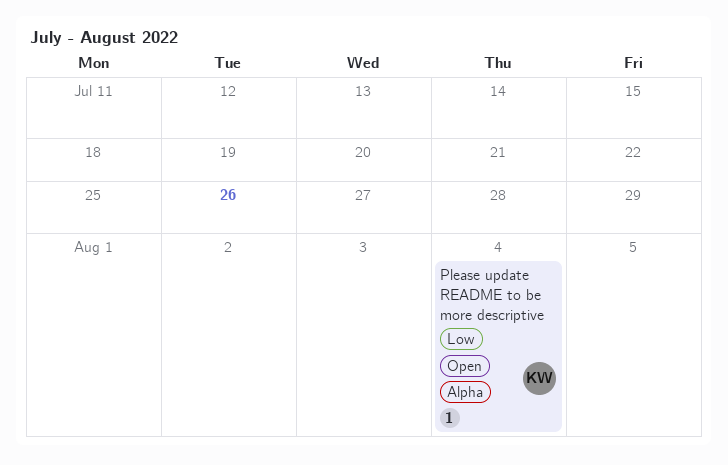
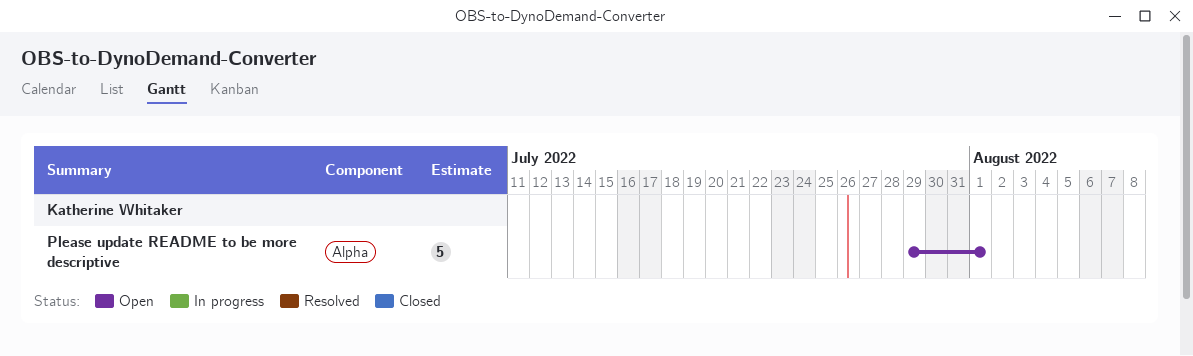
Please update README to be more descriptive, estimate: 1 -> 5
Please update README to be more descriptive, due: Aug 4 -> Aug 1

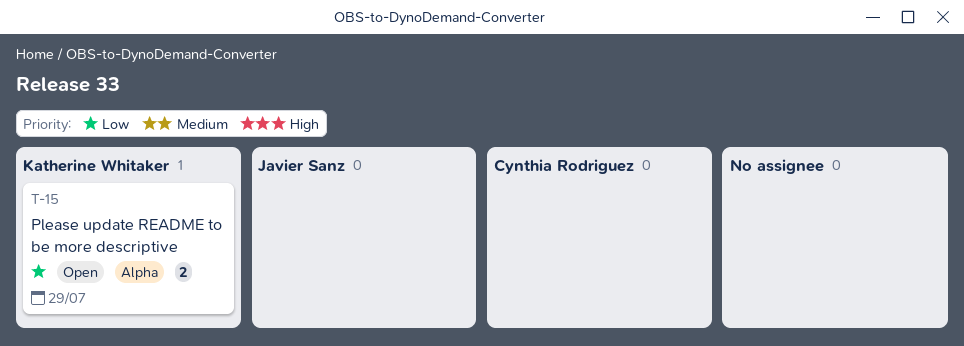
Please update README to be more descriptive, estimate: 5 -> 2
Please update README to be more descriptive, due: Aug 1 -> Jul 29

